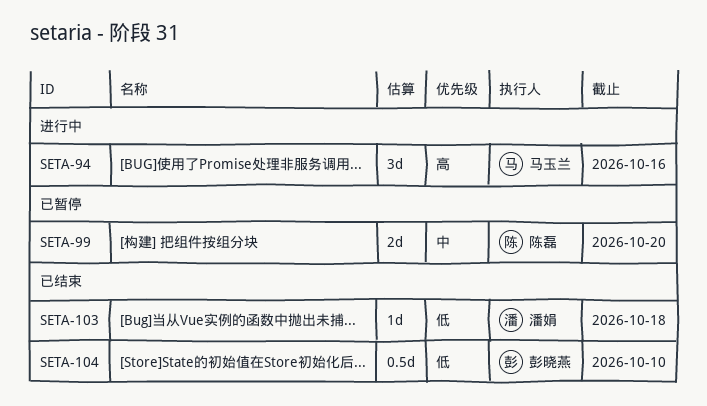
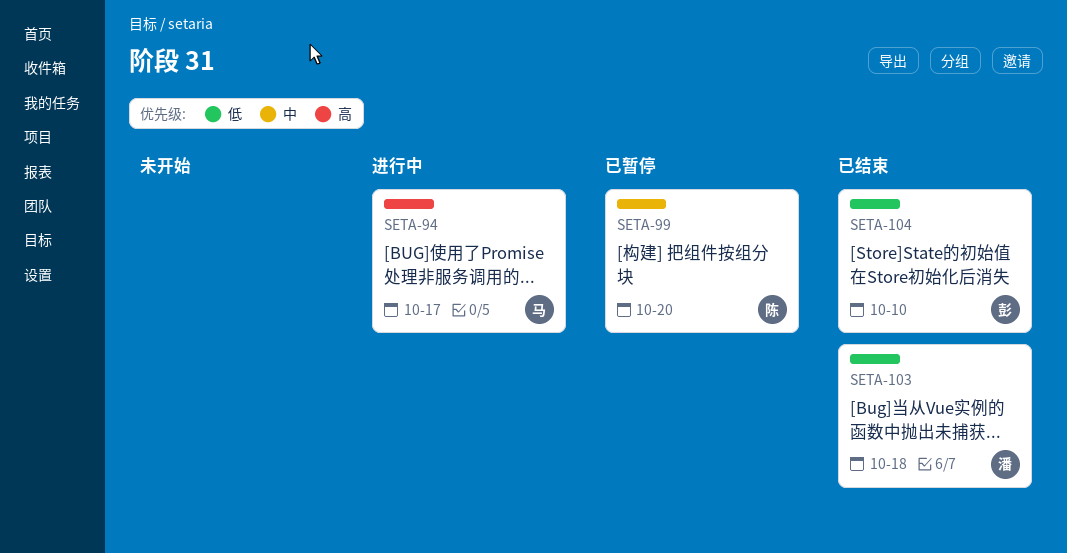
SETA-94, due: Oct 16 -> Oct 17

